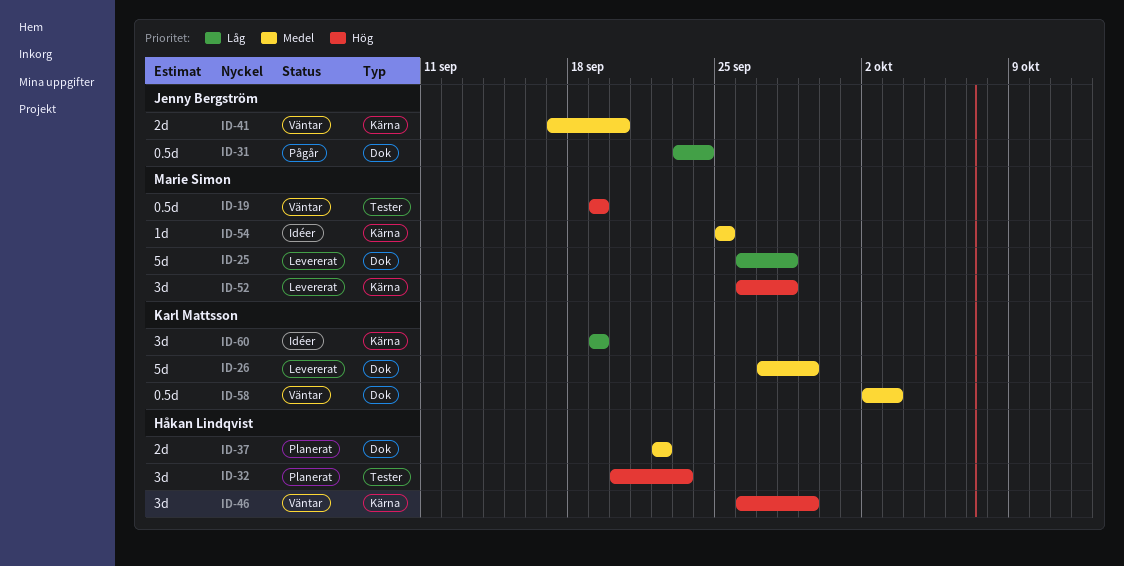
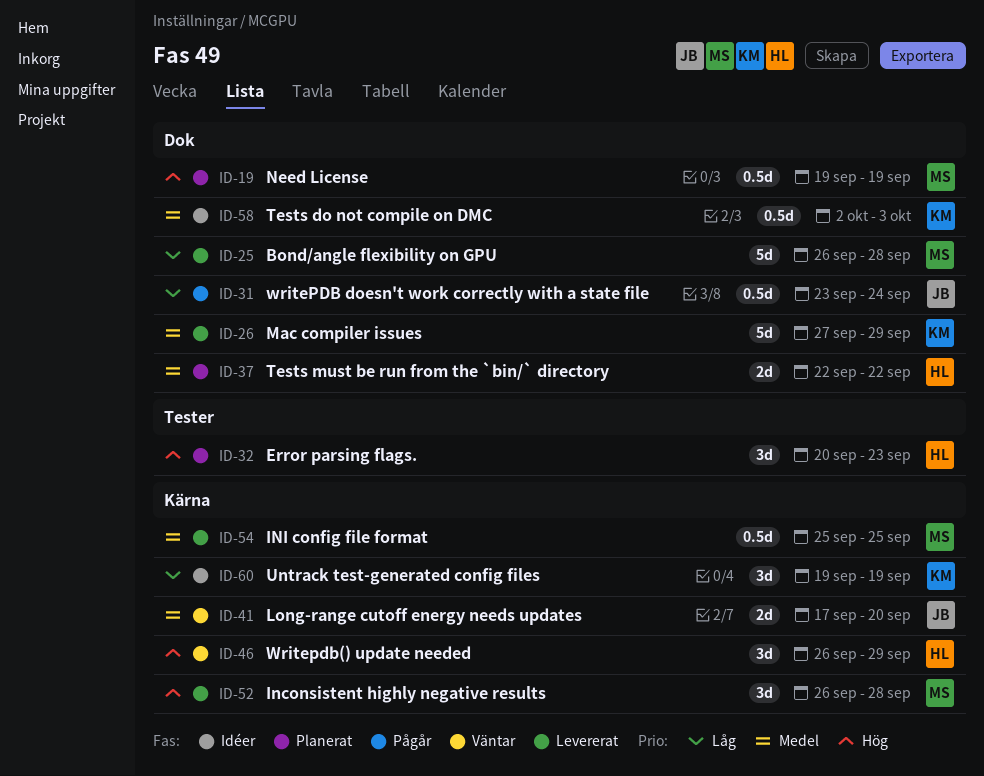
ID-19, status: Väntar -> Planerat
ID-19, label: Tester -> Dok
ID-54, status: Idéer -> Levererat
ID-54, estimate: 1d -> 0.5d
ID-58, status: Väntar -> Idéer

